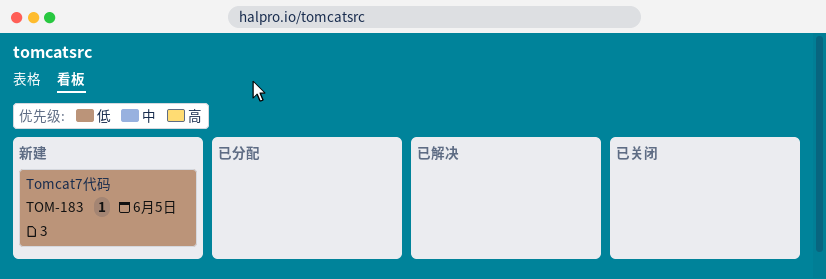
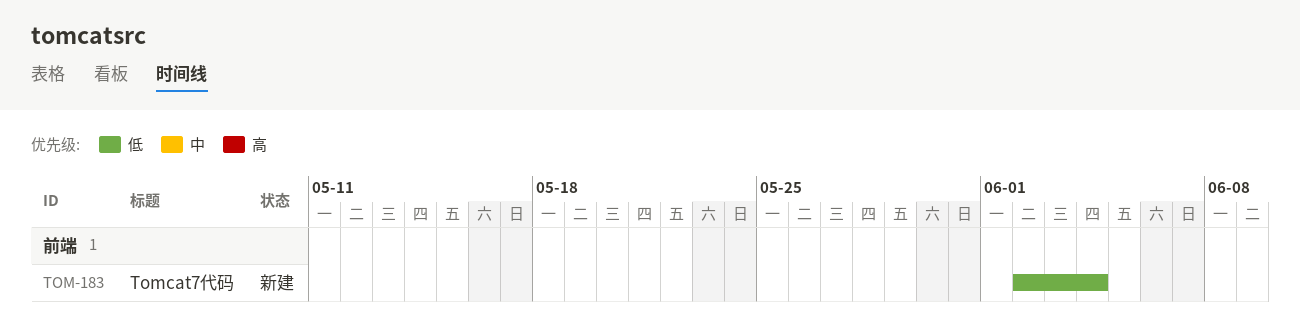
TOM-183, due: Jun 5 -> Jun 4

